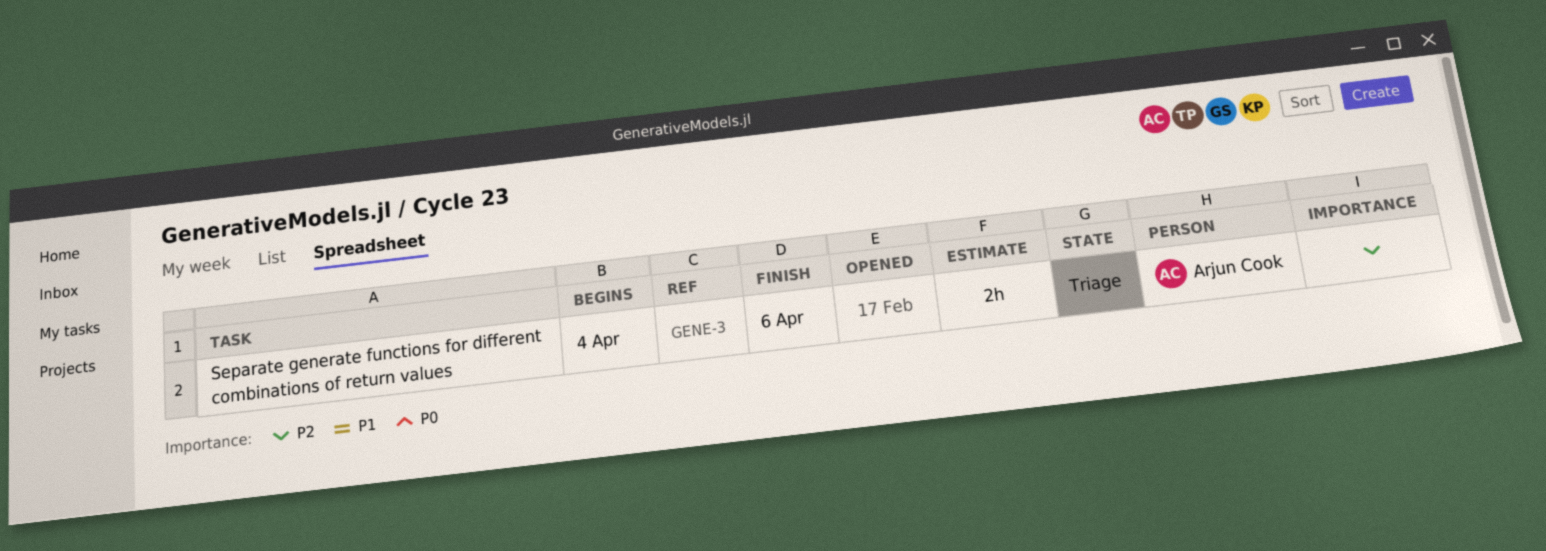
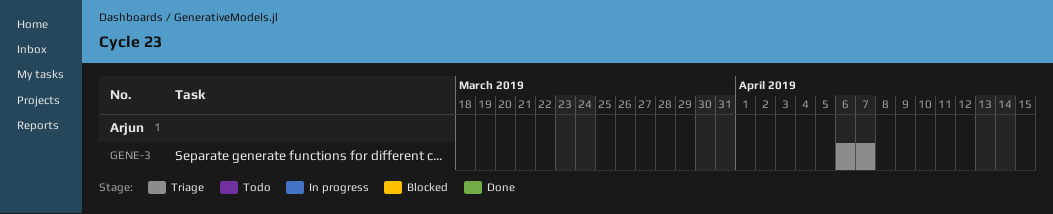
GENE-3, start: Apr 4 -> Apr 6
GENE-3, due: Apr 6 -> Apr 7

